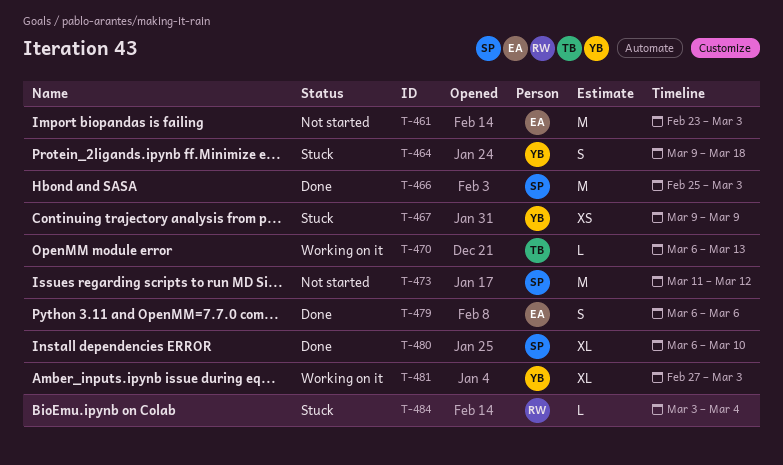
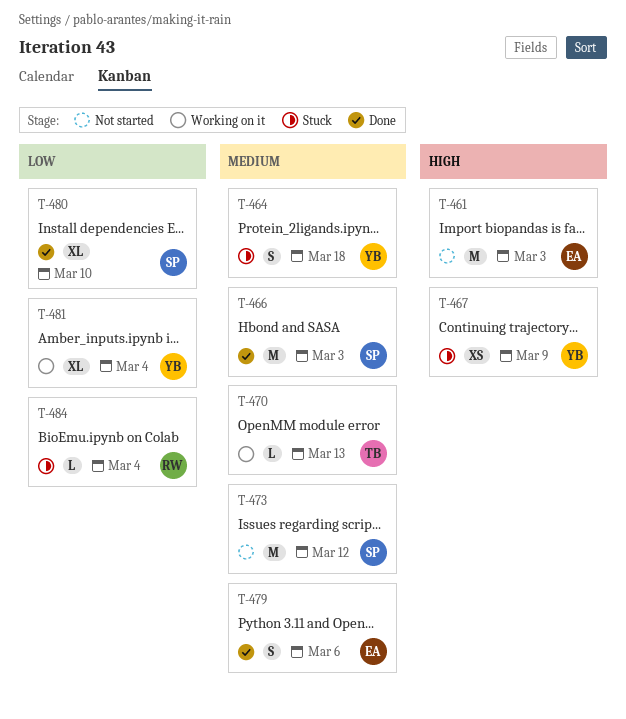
T-481, due: Mar 3 -> Mar 4

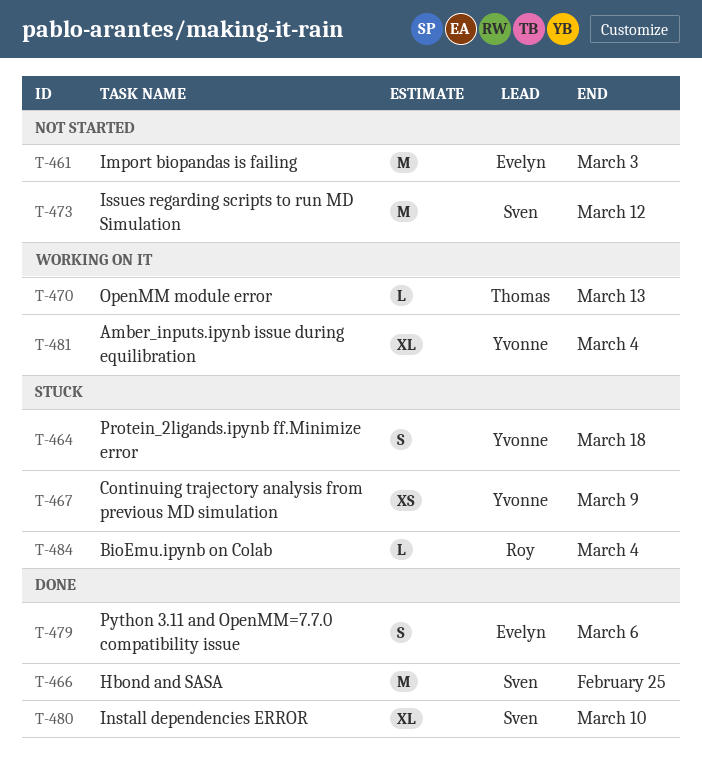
T-466, due: Mar 3 -> Feb 25

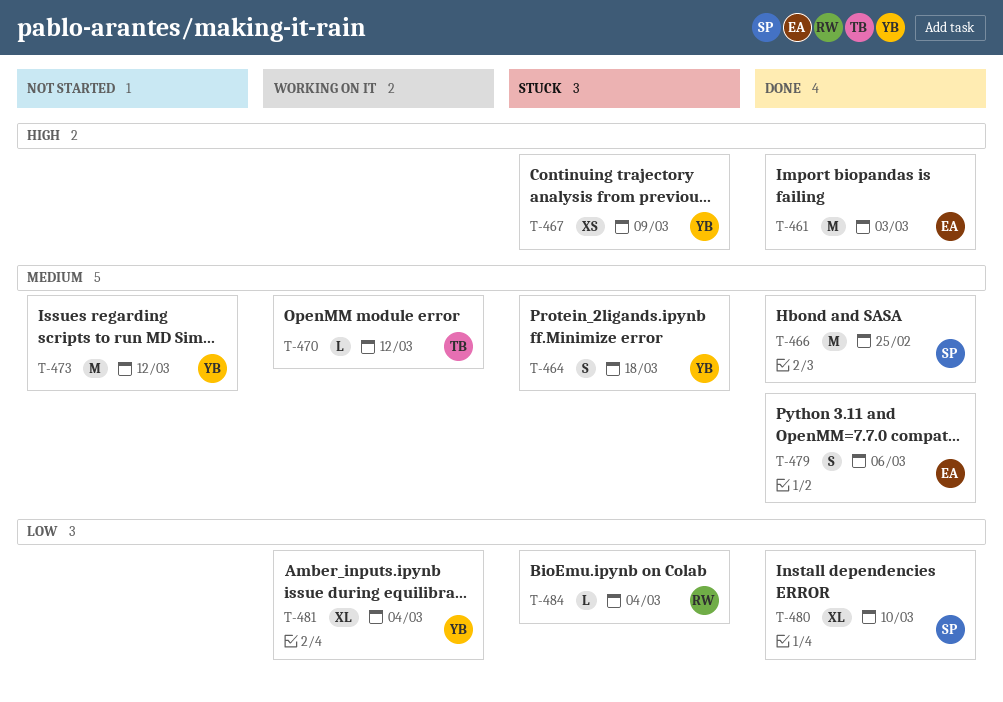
T-461, status: Not started -> Done
T-470, due: Mar 13 -> Mar 12
T-473, owner: Sven -> Yvonne

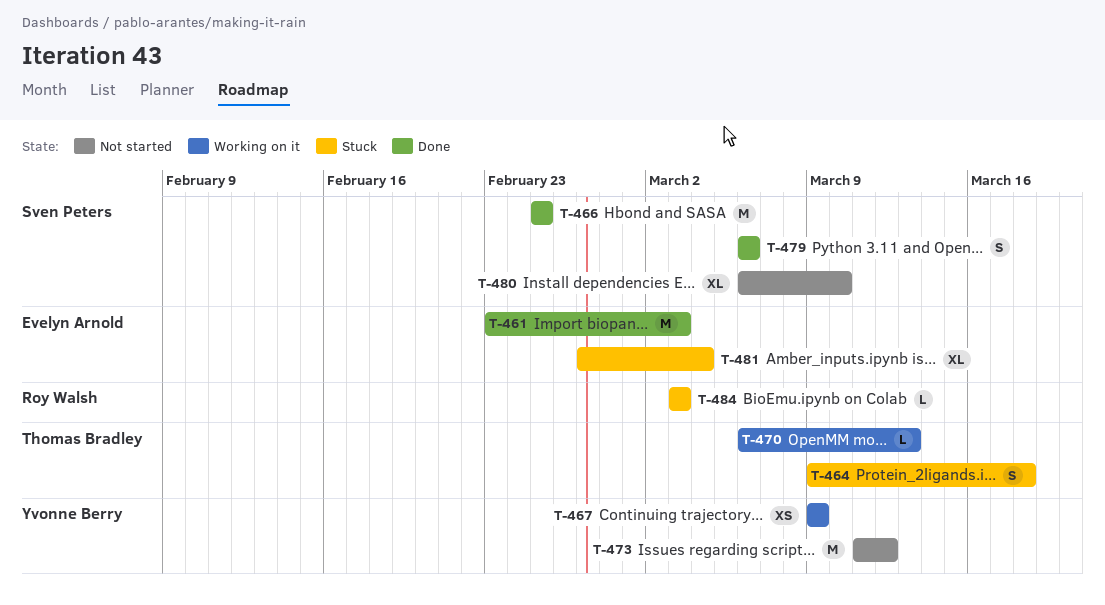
T-464, owner: Yvonne Berry -> Thomas Bradley
T-467, status: Stuck -> Working on it
T-470, due: Mar 12 -> Mar 13
T-479, owner: Evelyn Arnold -> Sven Peters
T-480, status: Done -> Not started
T-481, status: Working on it -> Stuck
T-481, owner: Yvonne Berry -> Evelyn Arnold
T-484, due: Mar 4 -> Mar 3

